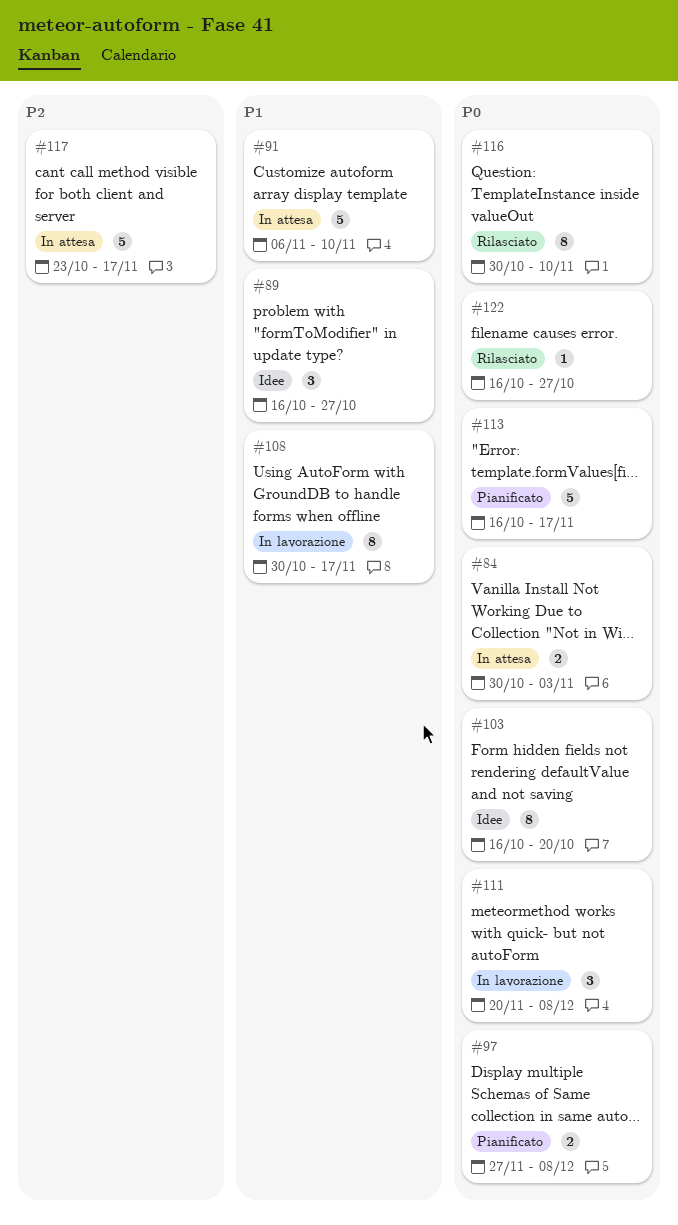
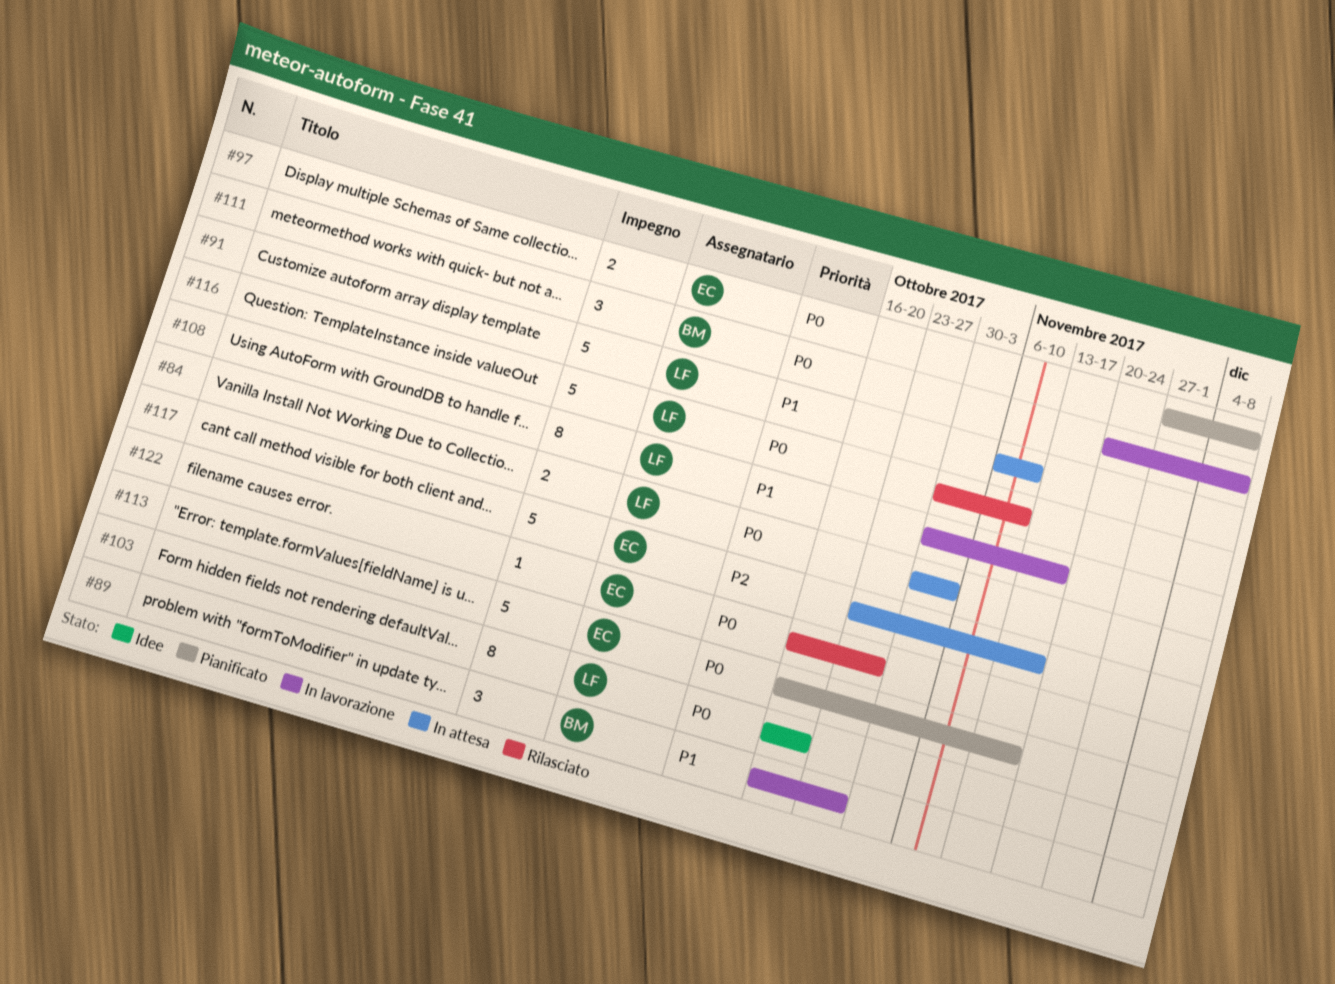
#89, status: Idee -> In lavorazione
#116, estimate: 8 -> 5

